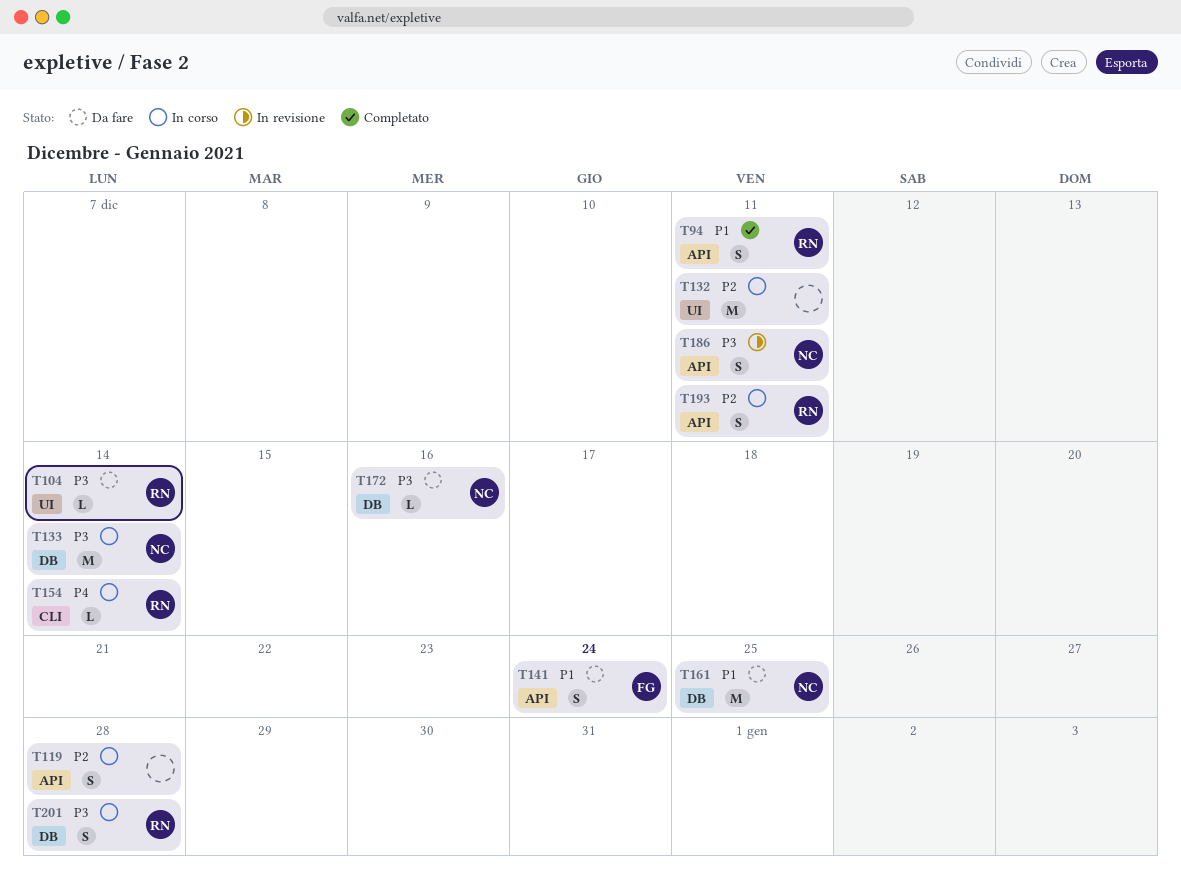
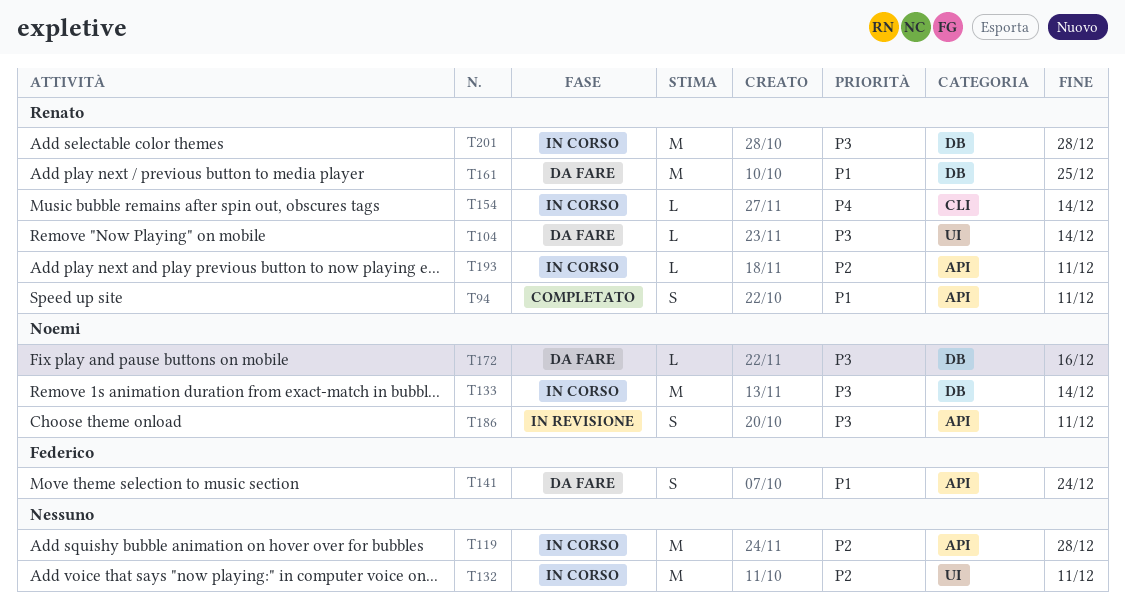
T119, estimate: S -> M
T161, owner: Noemi -> Renato
T193, estimate: S -> L
T201, estimate: S -> M

